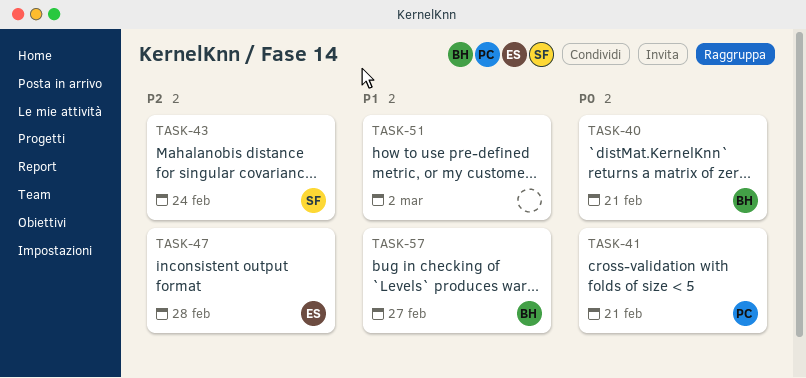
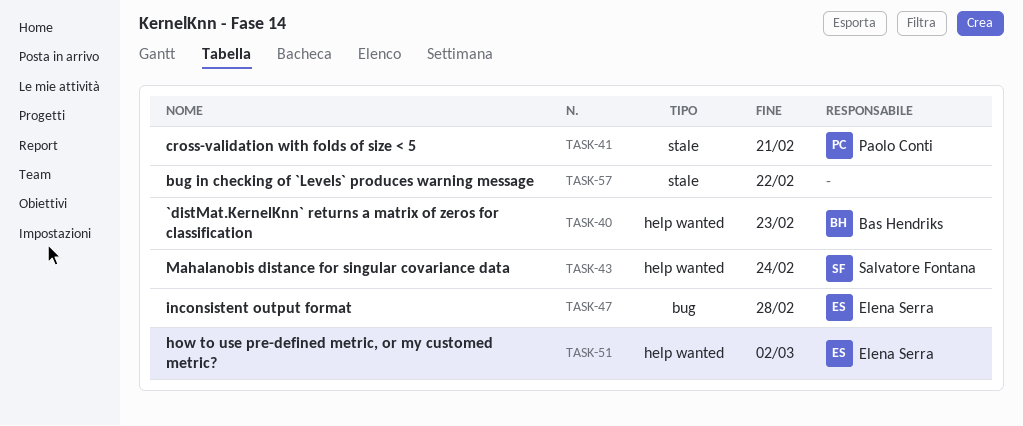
TASK-40, due: Feb 21 -> Feb 23
TASK-51, owner: none -> Elena Serra
TASK-57, owner: Bas Hendriks -> none
TASK-57, due: Feb 27 -> Feb 22

